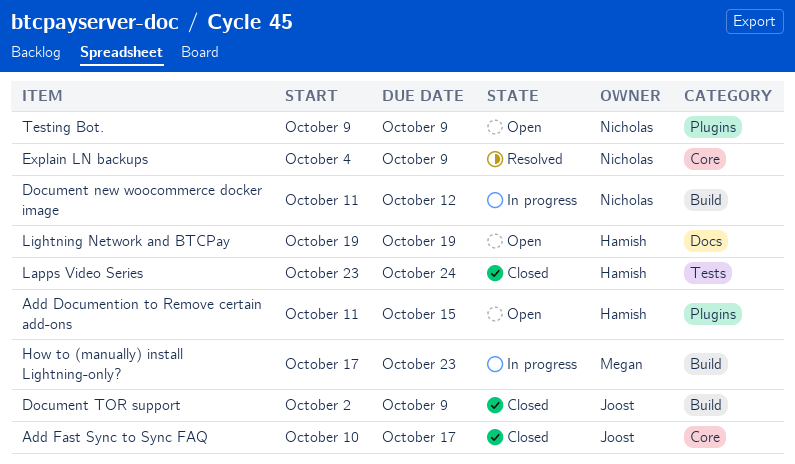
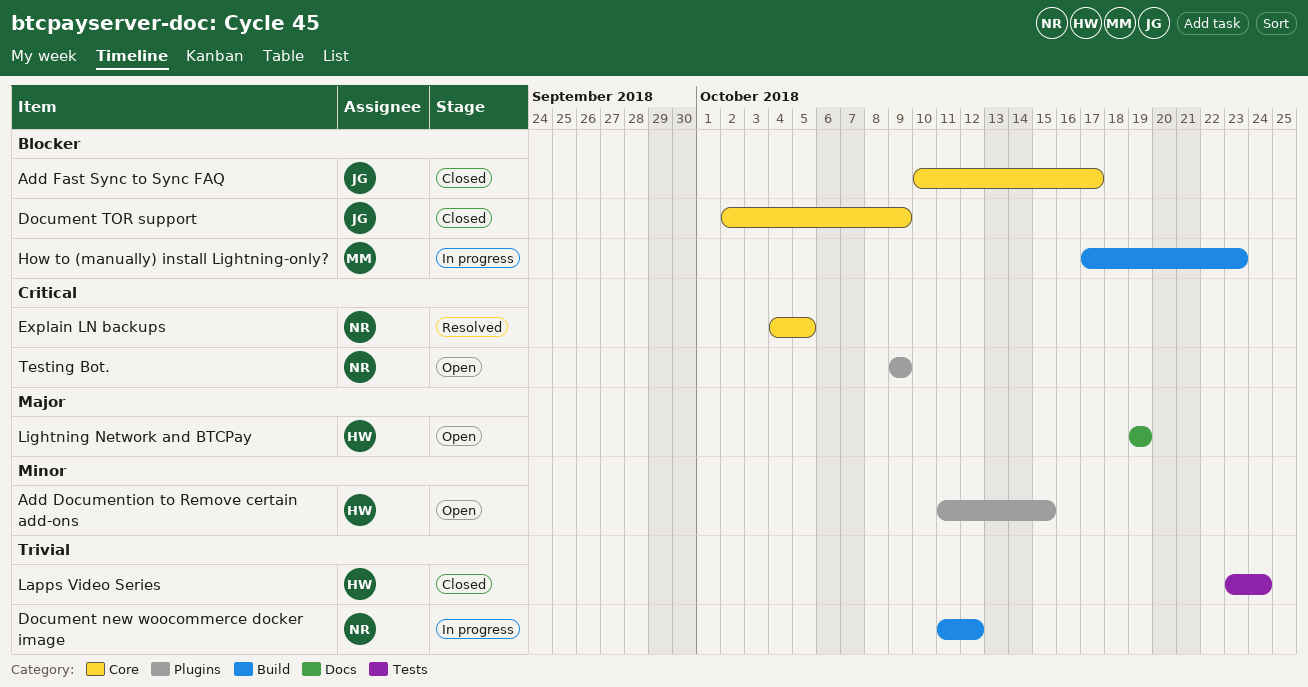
Document TOR support, label: Build -> Core
Explain LN backups, due: Oct 9 -> Oct 5

